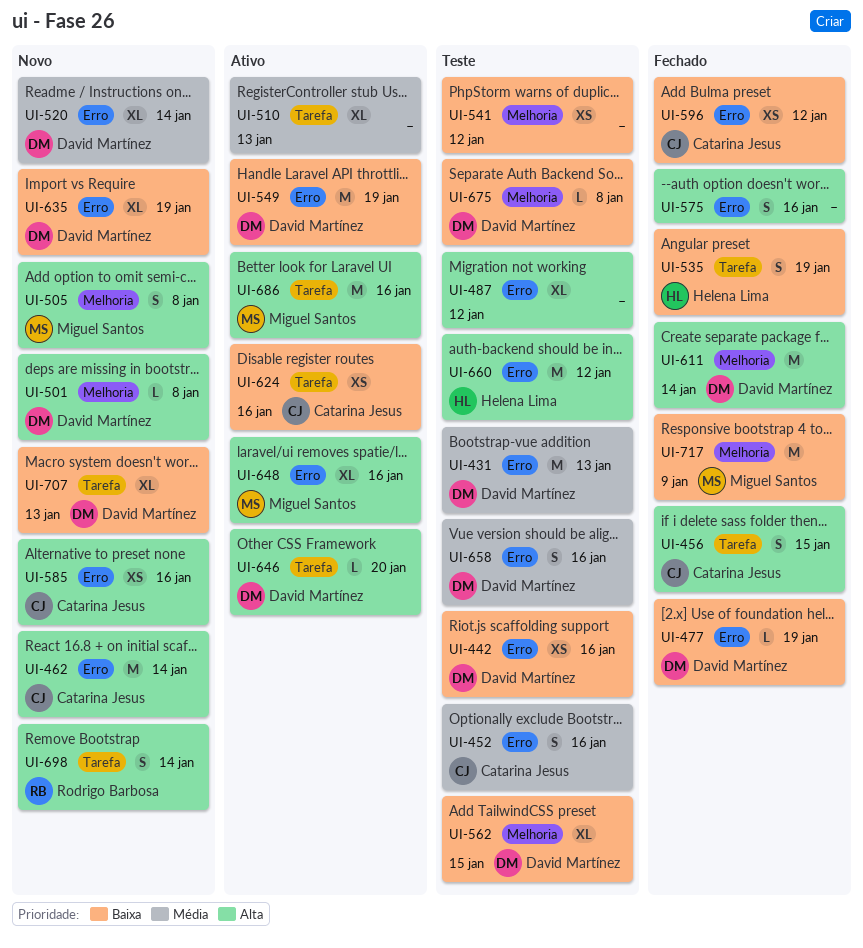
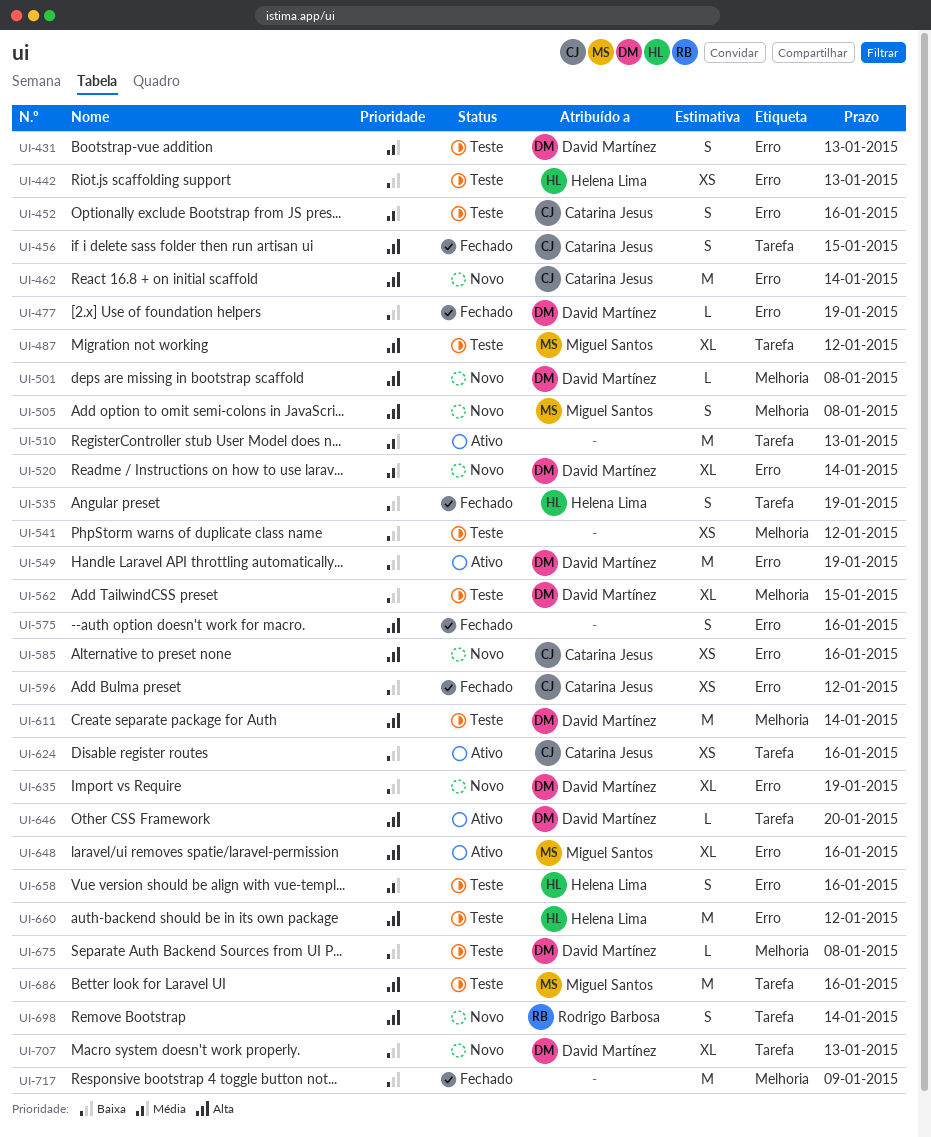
UI-431, estimate: M -> S
UI-442, owner: David Martínez -> Helena Lima
UI-442, due: Jan 16 -> Jan 13
UI-487, owner: none -> Miguel Santos
UI-487, label: Erro -> Tarefa
UI-510, estimate: XL -> M
UI-611, status: Fechado -> Teste
UI-658, owner: David Martínez -> Helena Lima
UI-686, status: Ativo -> Teste
UI-717, owner: Miguel Santos -> none

